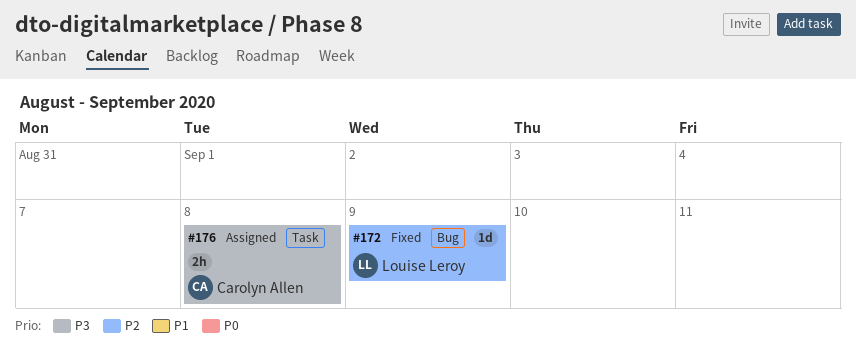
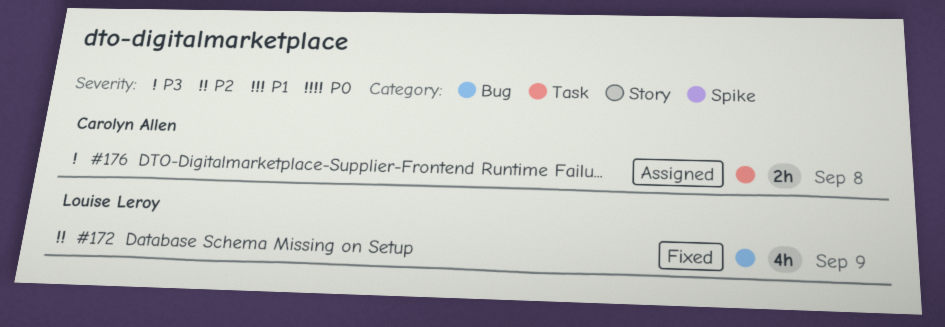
#172, estimate: 1d -> 4h

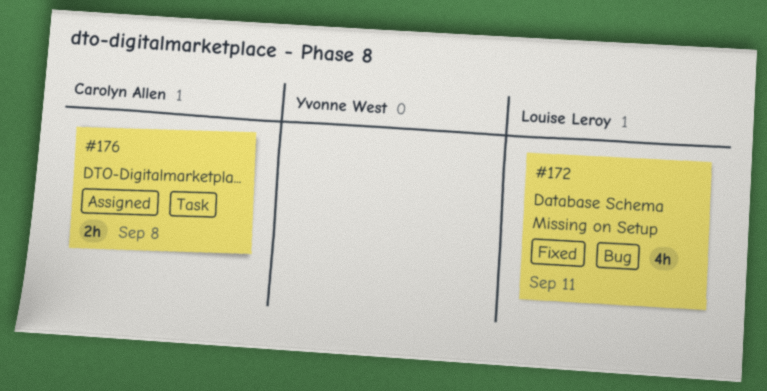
#172, due: Sep 9 -> Sep 11

